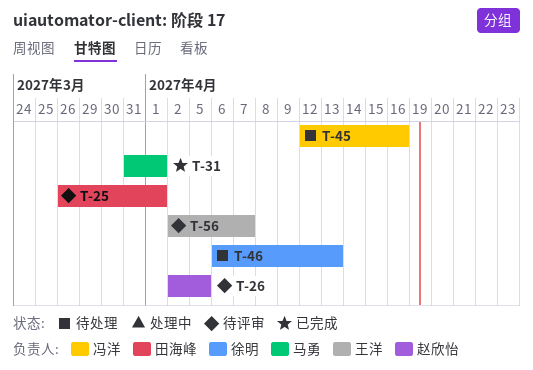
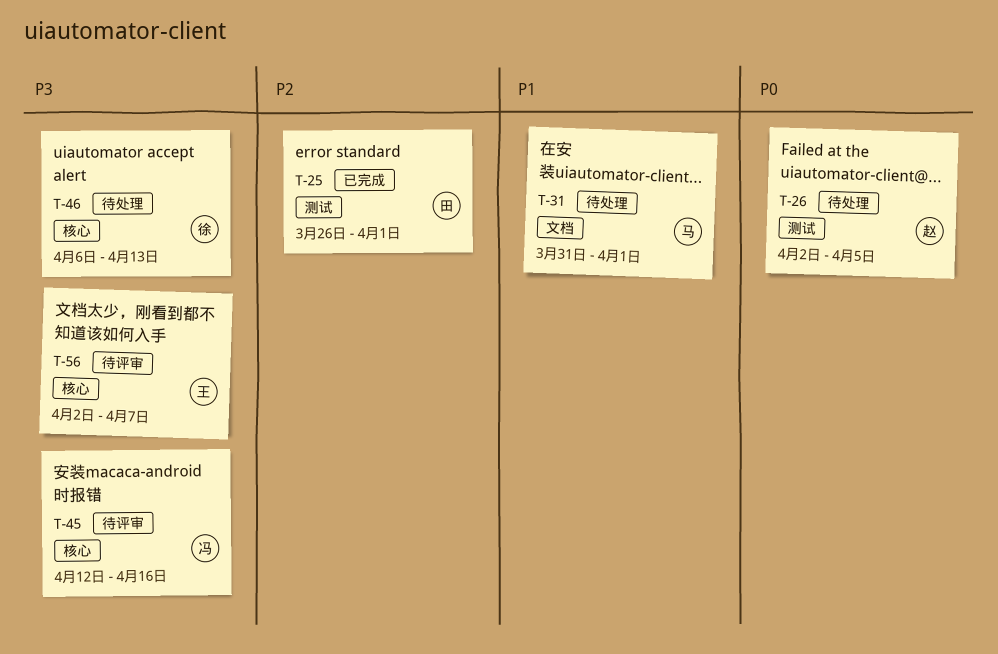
T-25, status: 待评审 -> 已完成
T-26, status: 待评审 -> 待处理
T-31, status: 已完成 -> 待处理
T-45, status: 待处理 -> 待评审

